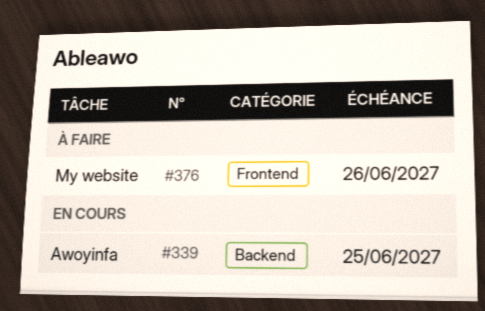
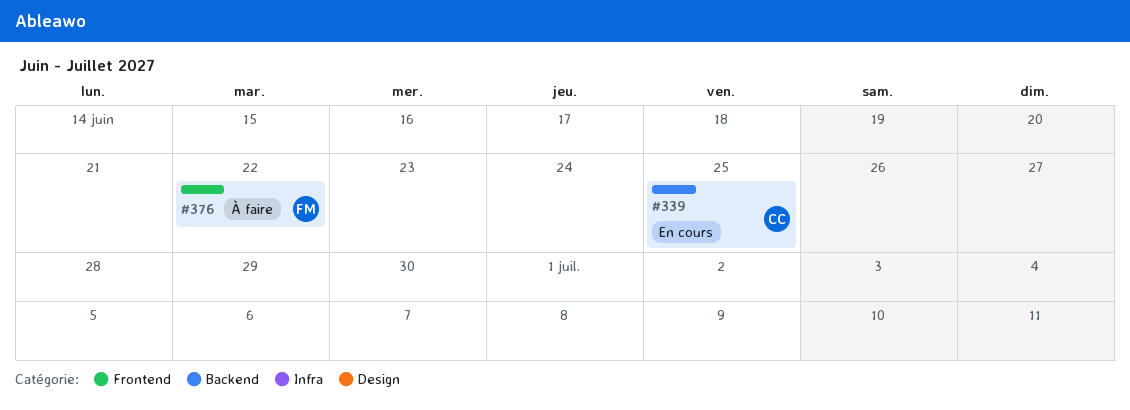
#376, due: Jun 26 -> Jun 22

